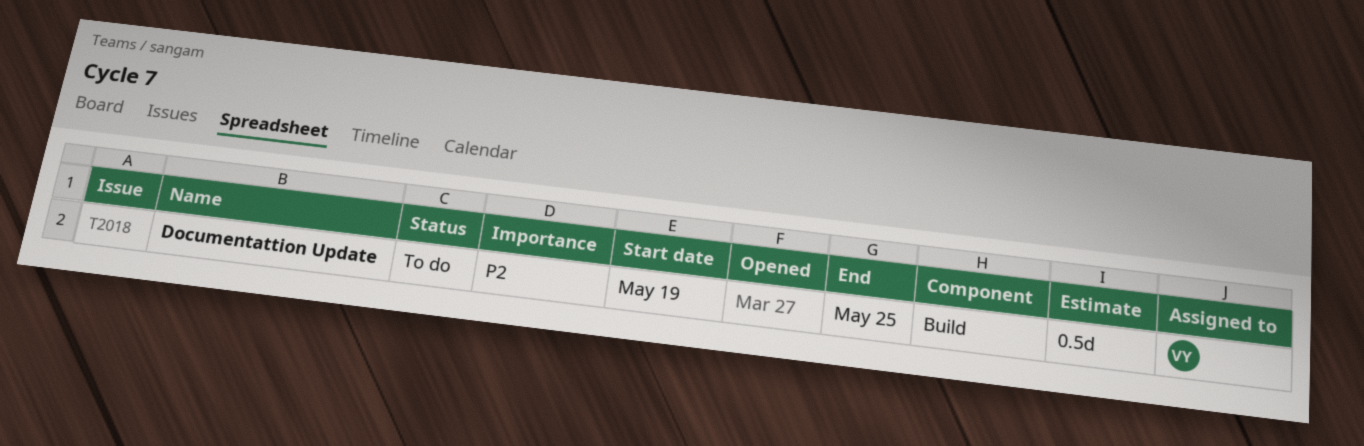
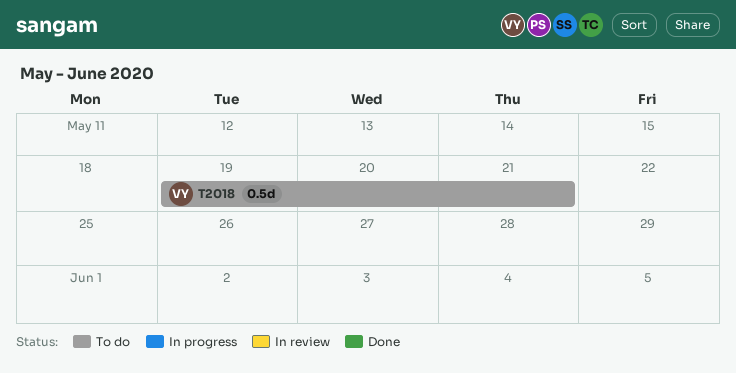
T2018, due: May 25 -> May 21

